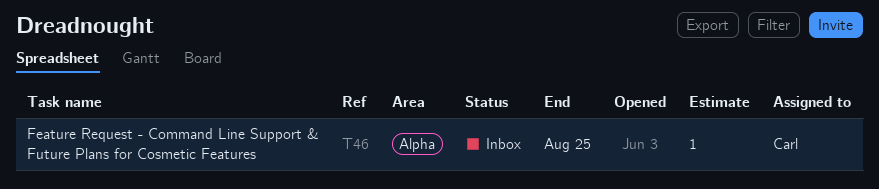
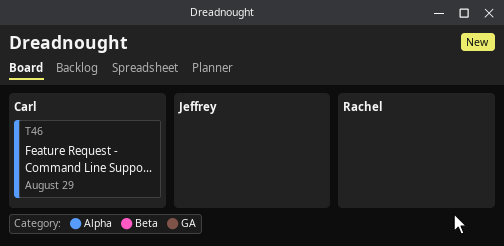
T46, due: Aug 25 -> Aug 29

